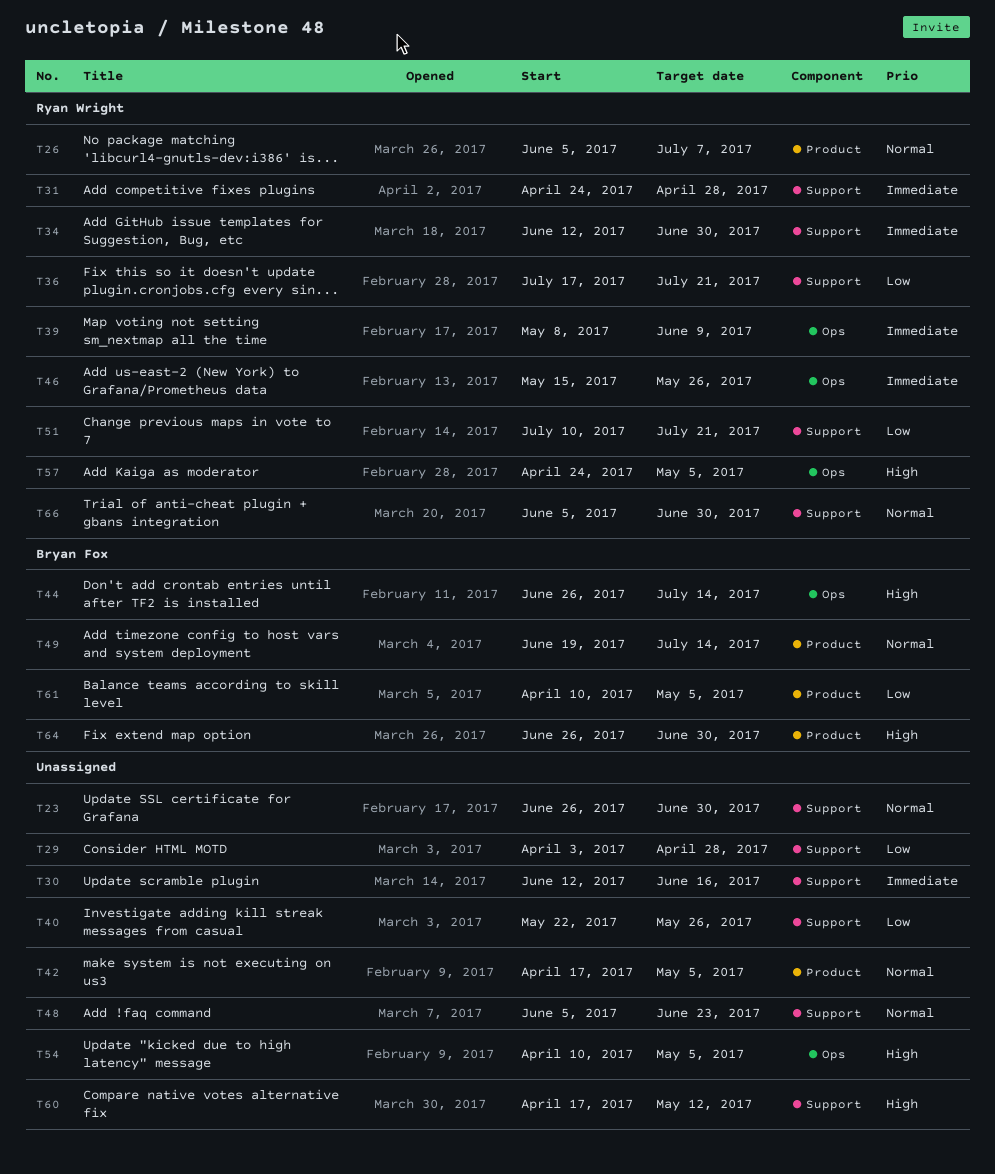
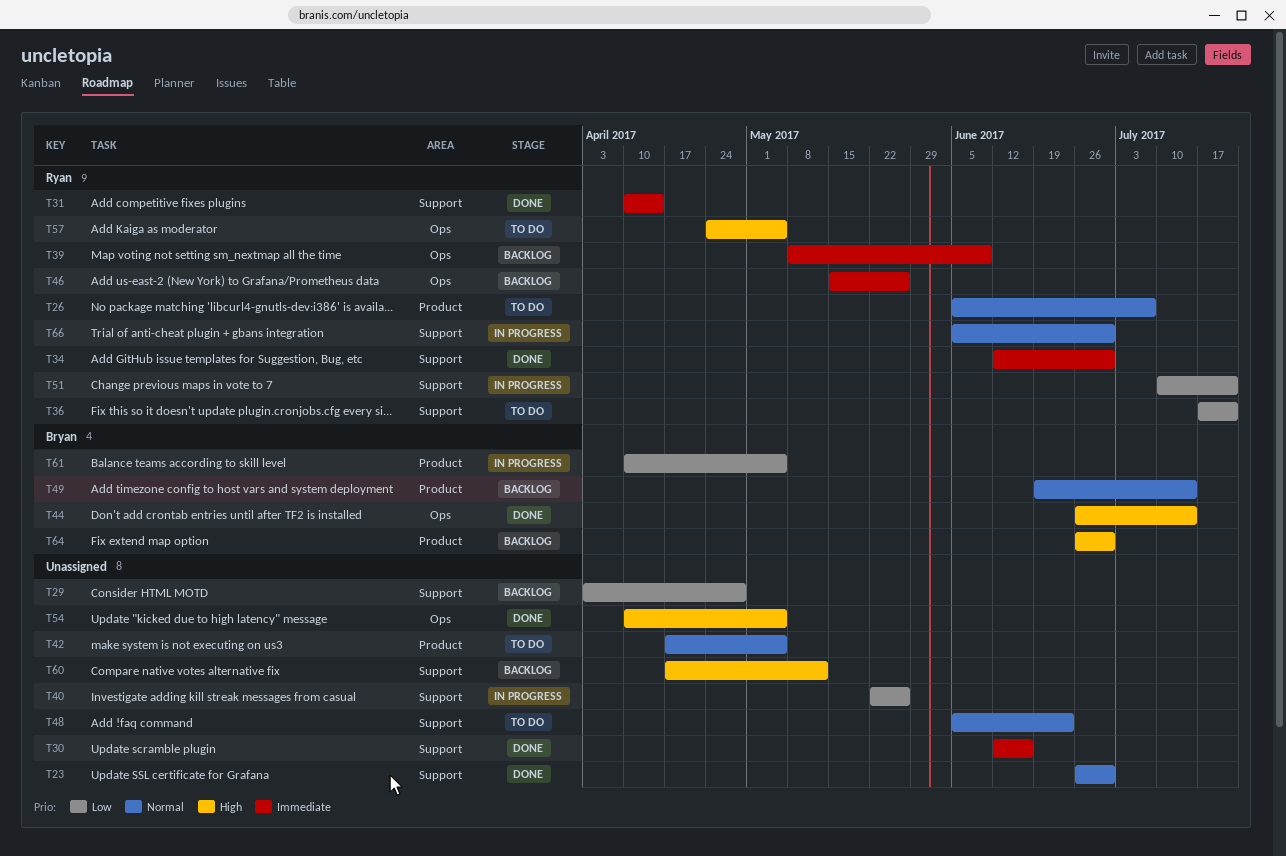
T31, start: Apr 24 -> Apr 10
T31, due: Apr 28 -> Apr 14

